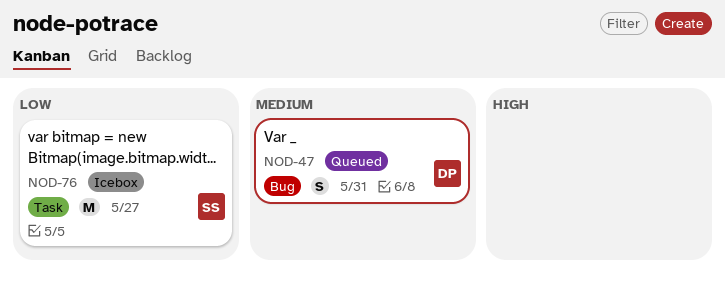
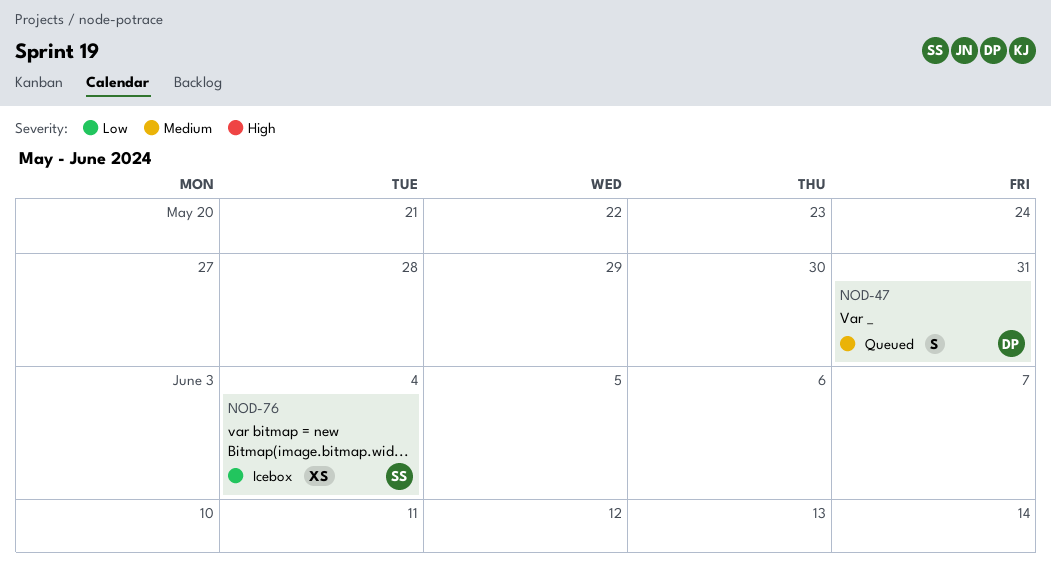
NOD-76, estimate: M -> XS
NOD-76, due: May 27 -> Jun 4

